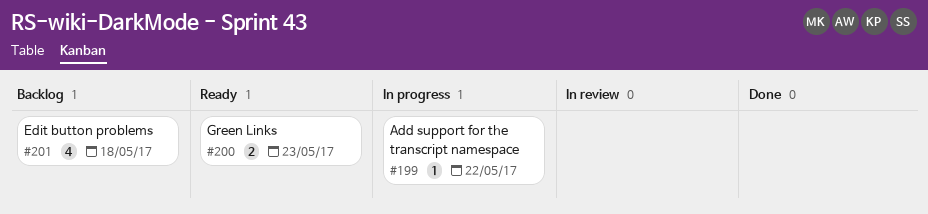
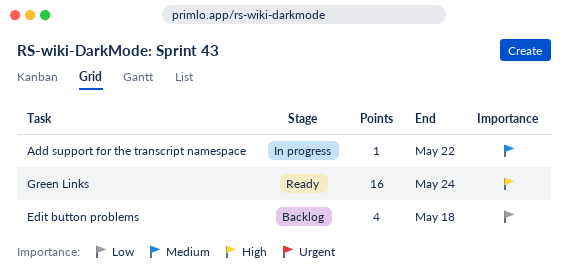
Green Links, estimate: 2 -> 16
Green Links, due: May 23 -> May 24

